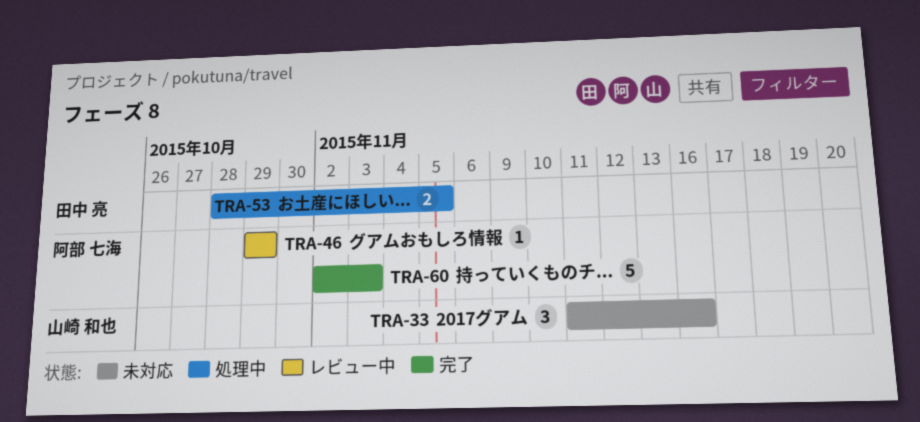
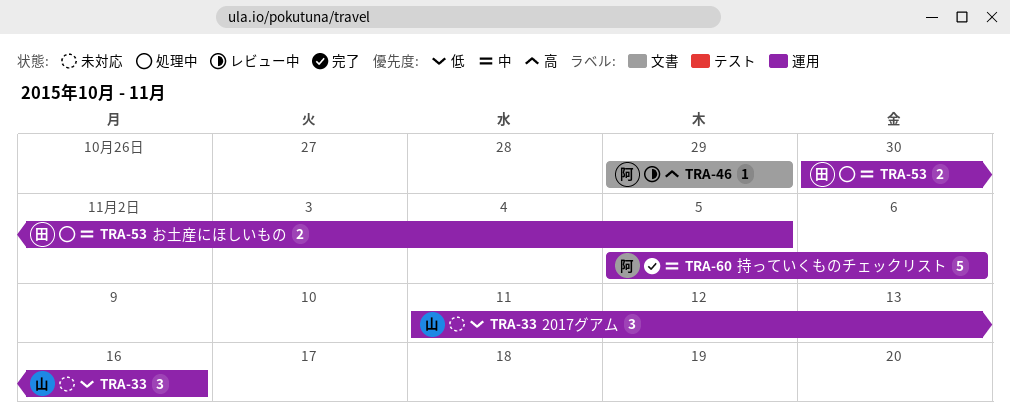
TRA-53, start: Oct 28 -> Oct 30
TRA-60, start: Nov 2 -> Nov 5
TRA-60, due: Nov 3 -> Nov 6

